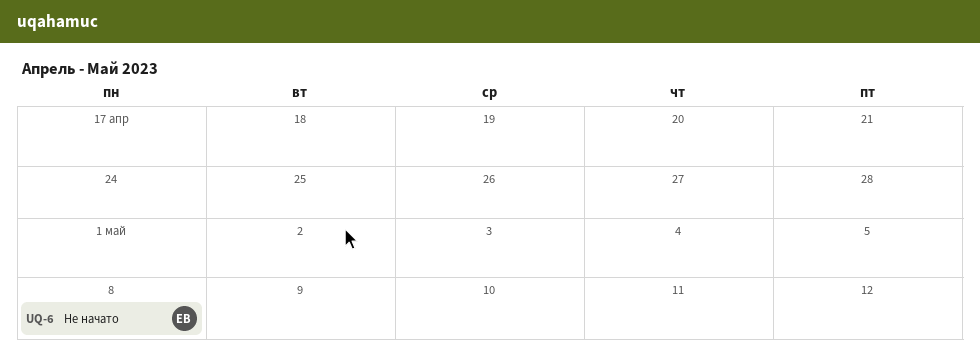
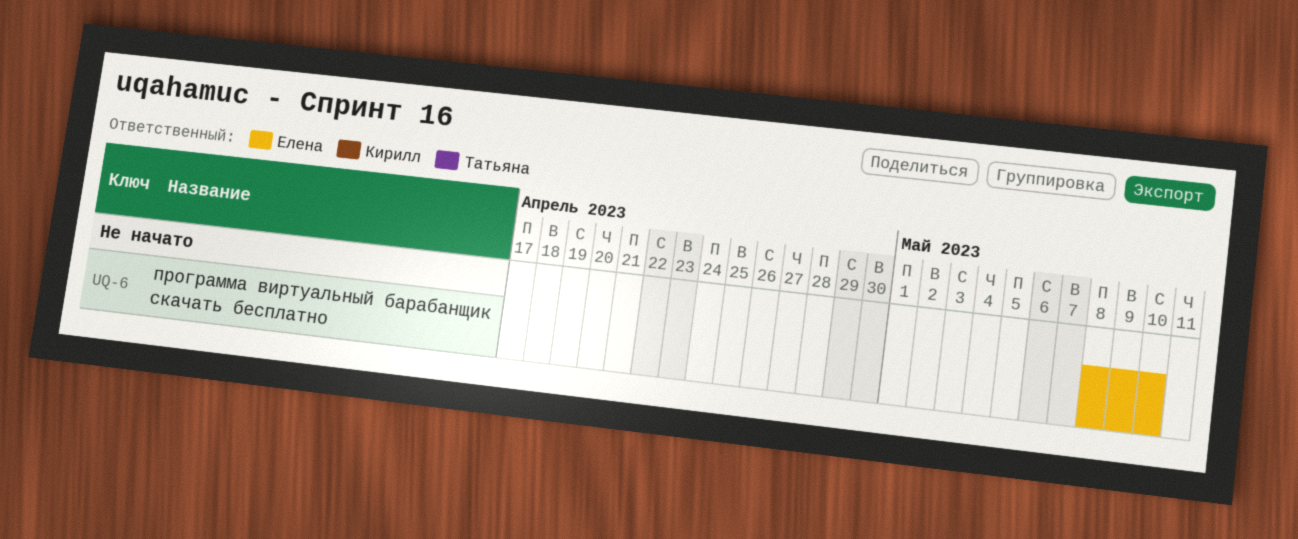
UQ-6, due: May 8 -> May 10

